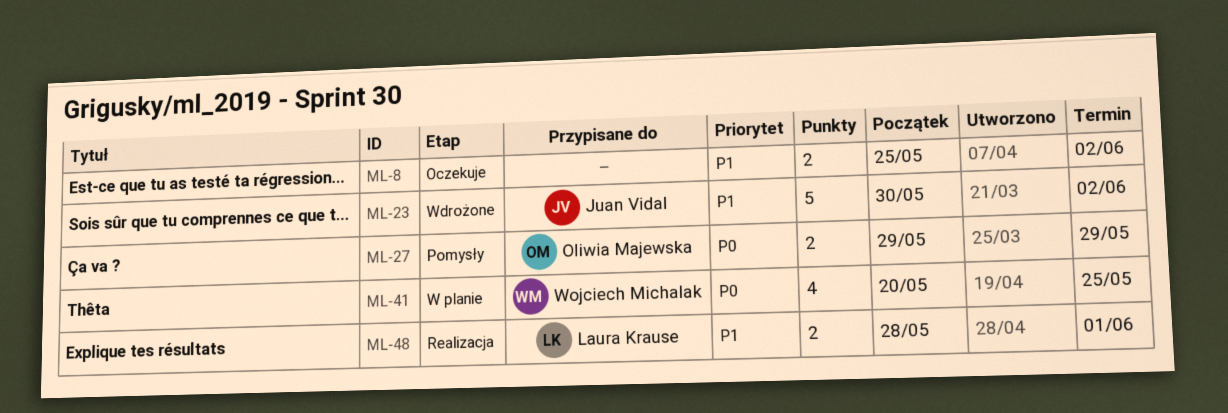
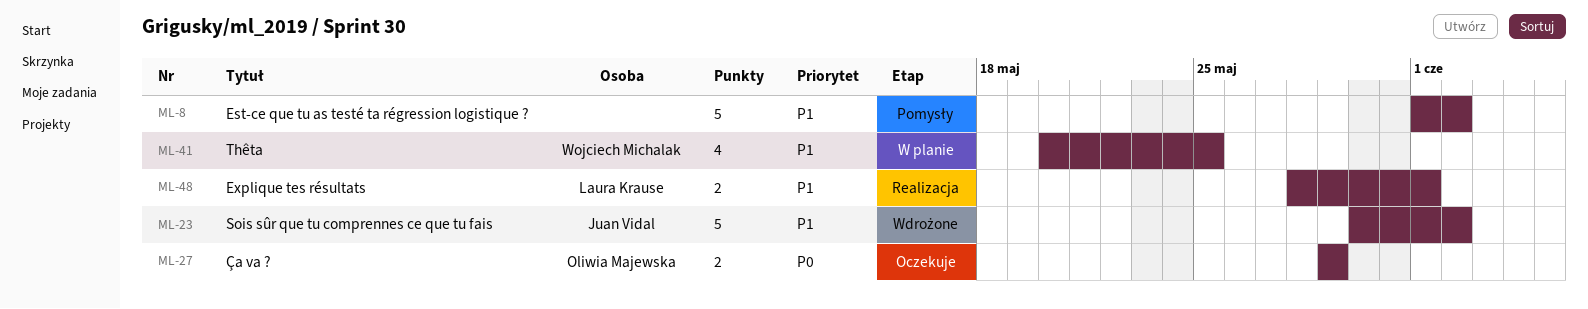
ML-8, status: Oczekuje -> Pomysły
ML-8, estimate: 2 -> 5
ML-8, start: May 25 -> Jun 1
ML-27, status: Pomysły -> Oczekuje
ML-41, priority: P0 -> P1

